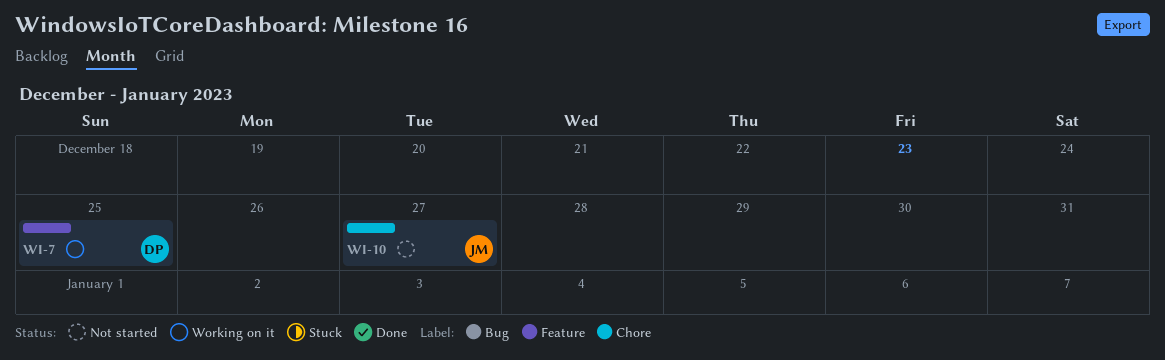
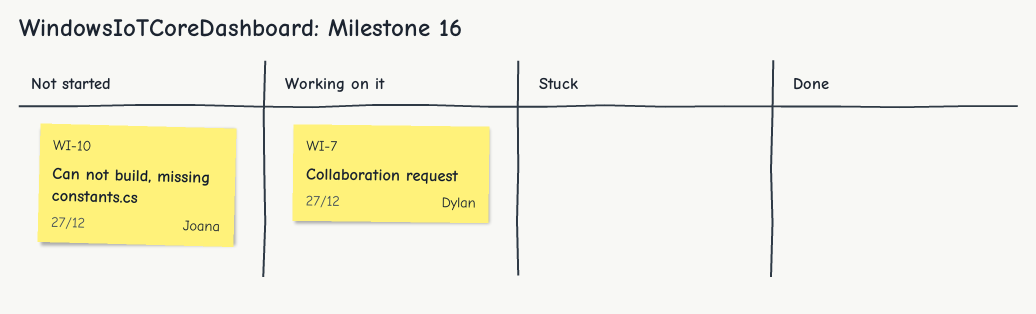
WI-7, due: Dec 25 -> Dec 27

